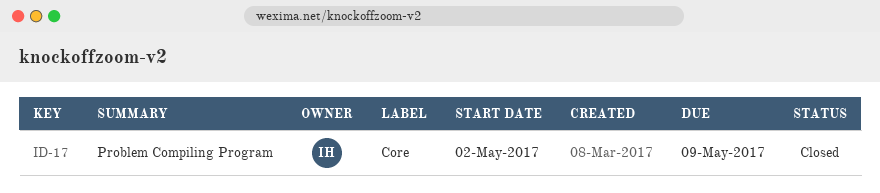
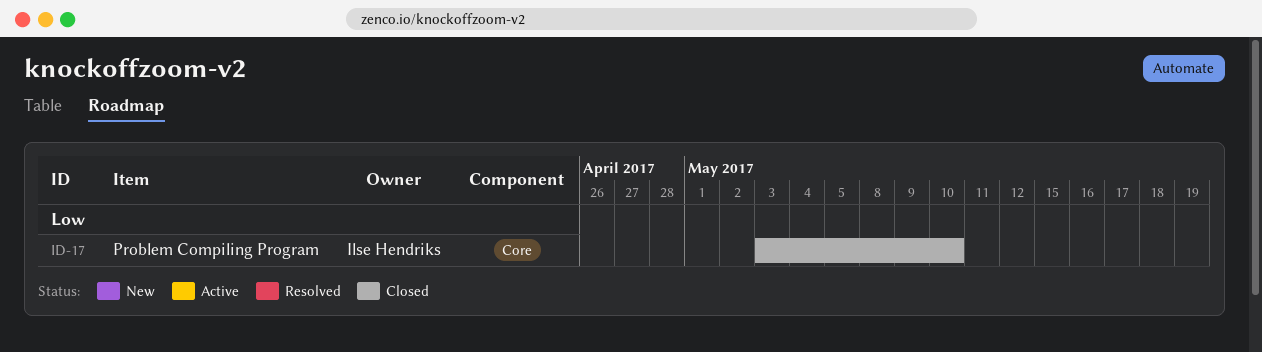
ID-17, start: May 2 -> May 3
ID-17, due: May 9 -> May 10

